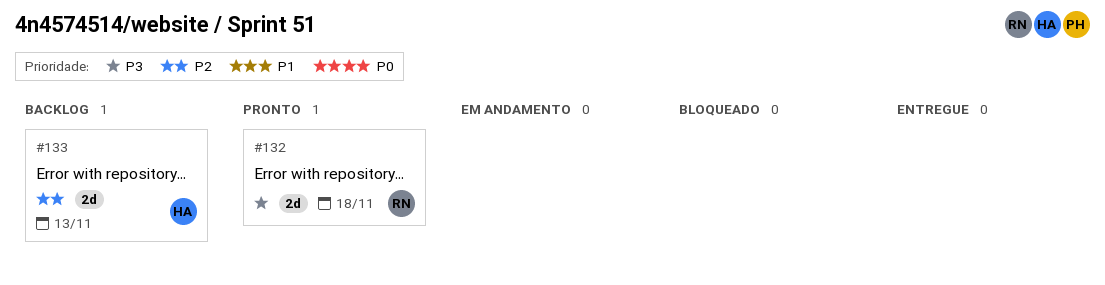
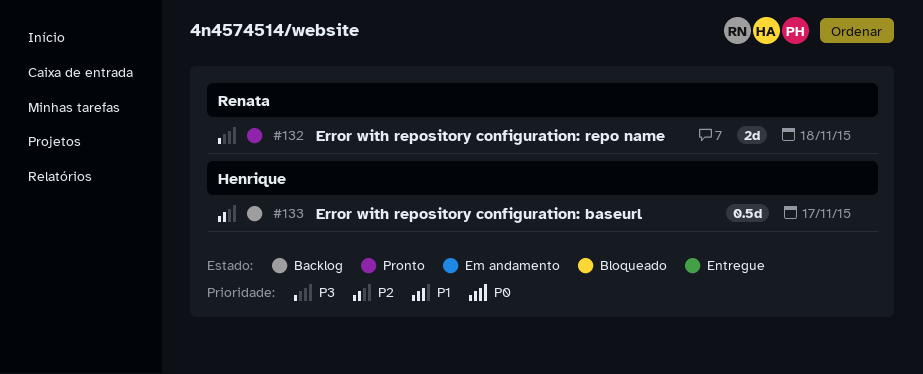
#133, estimate: 2d -> 0.5d
#133, due: Nov 13 -> Nov 17

